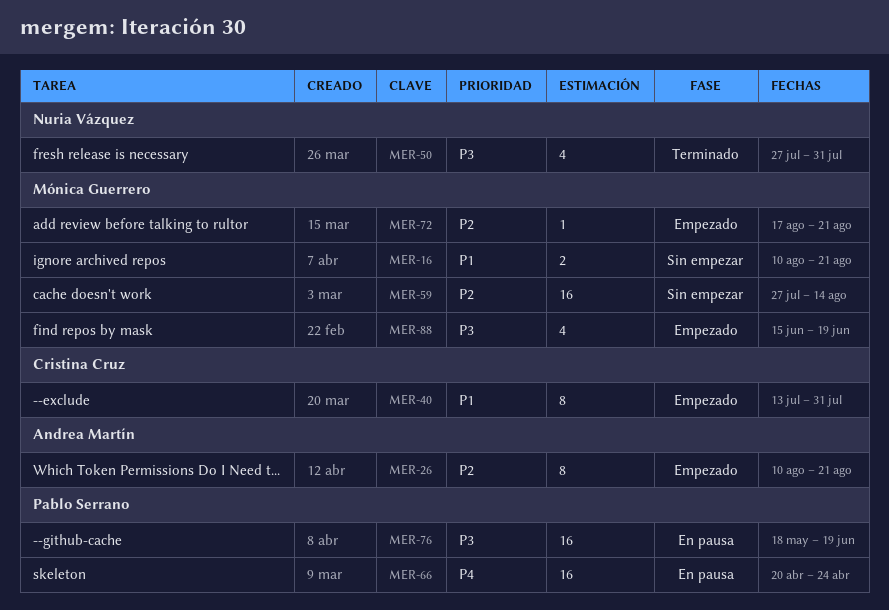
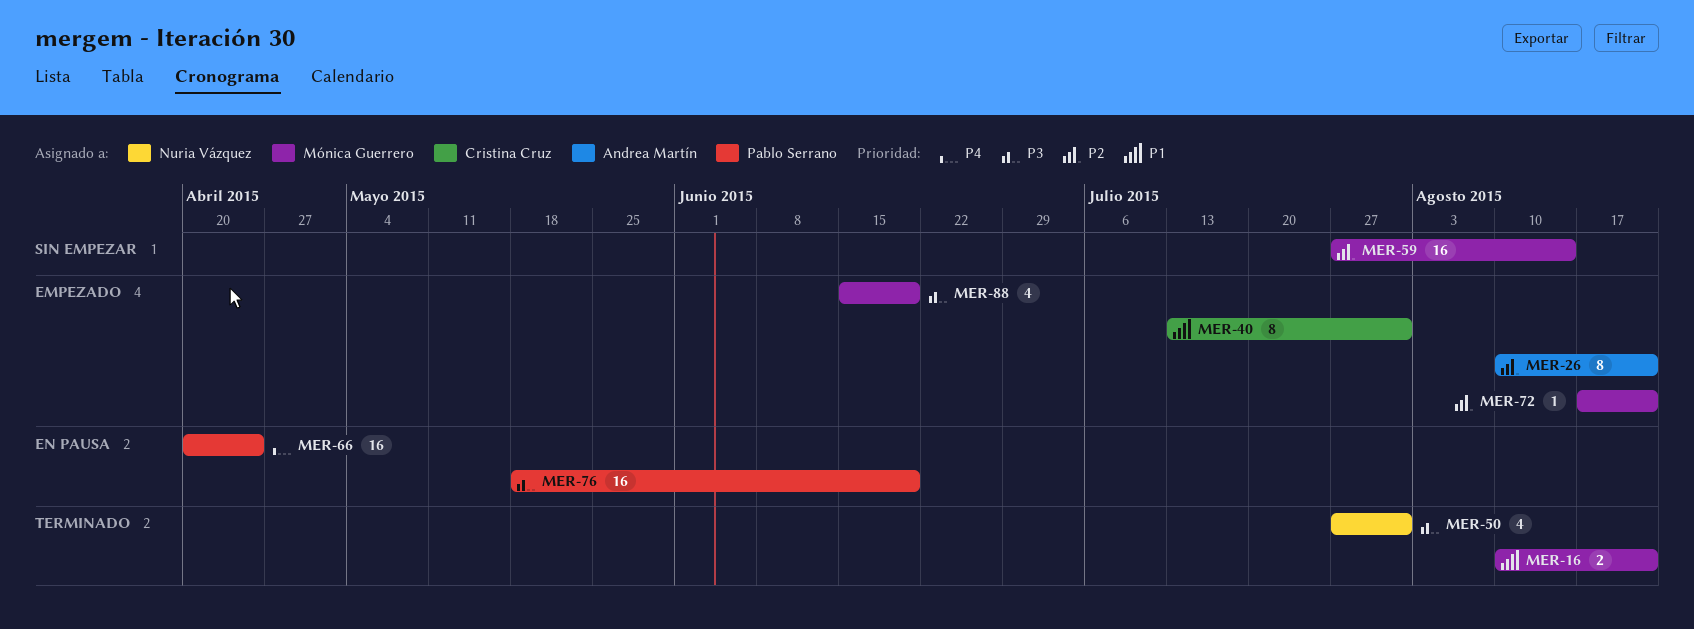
MER-16, status: Sin empezar -> Terminado

